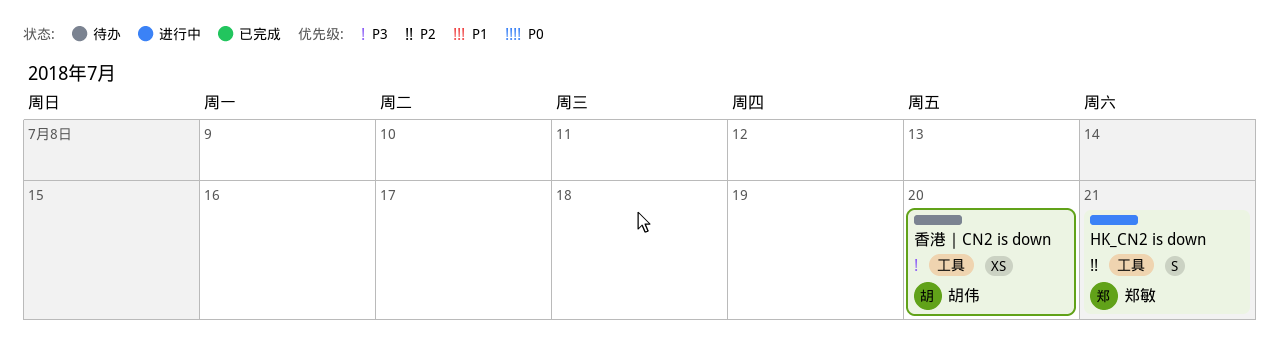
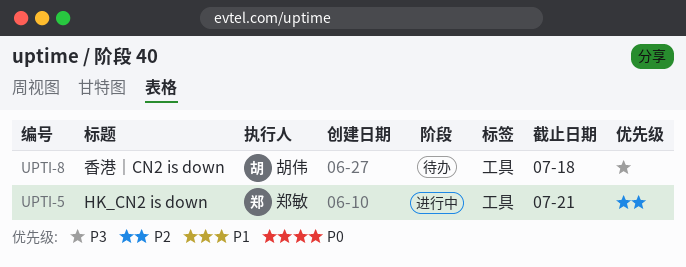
香港｜CN2 is down, due: Jul 20 -> Jul 18

